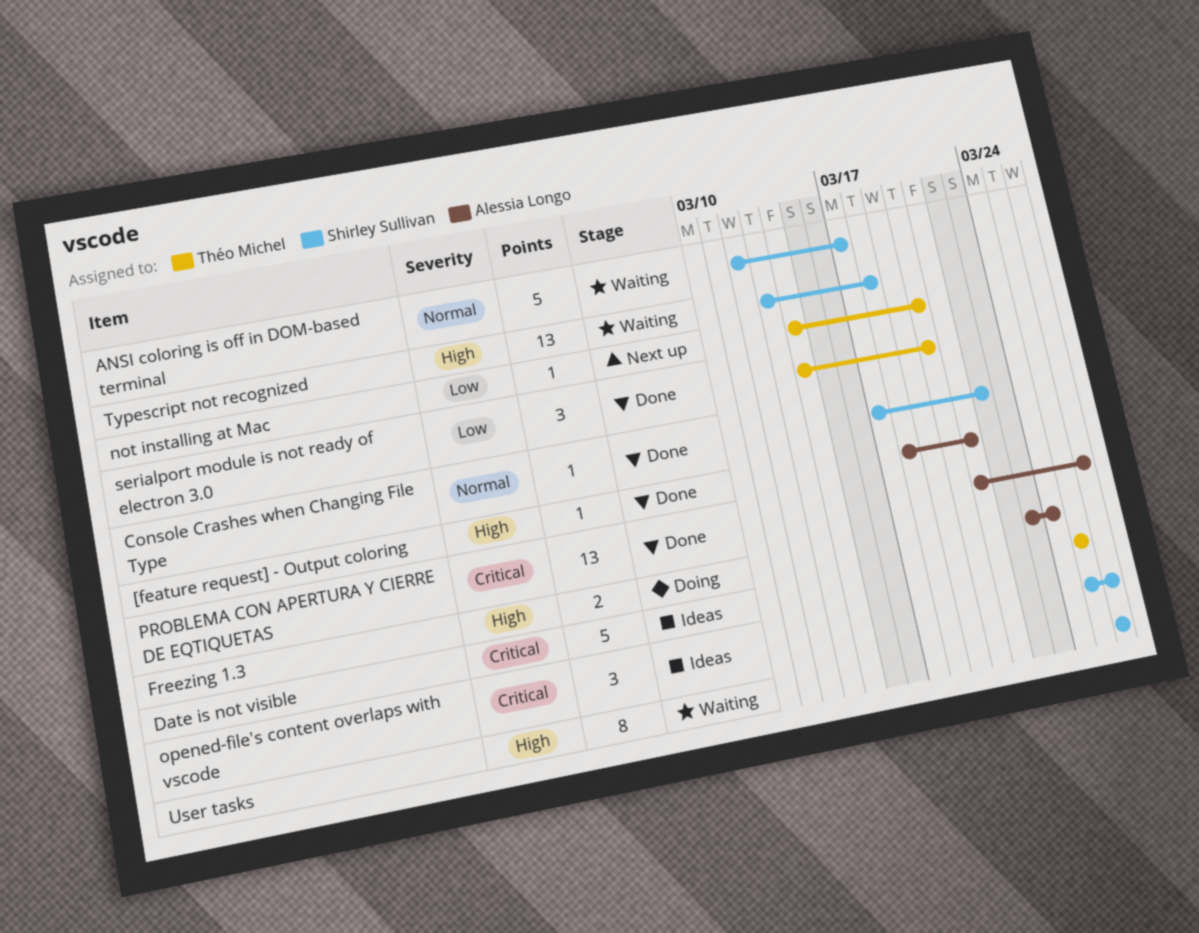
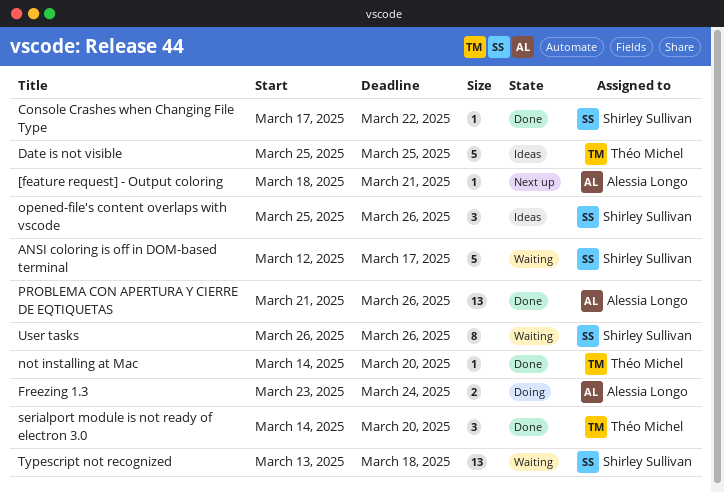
[feature request] - Output coloring, status: Done -> Next up
not installing at Mac, status: Next up -> Done

